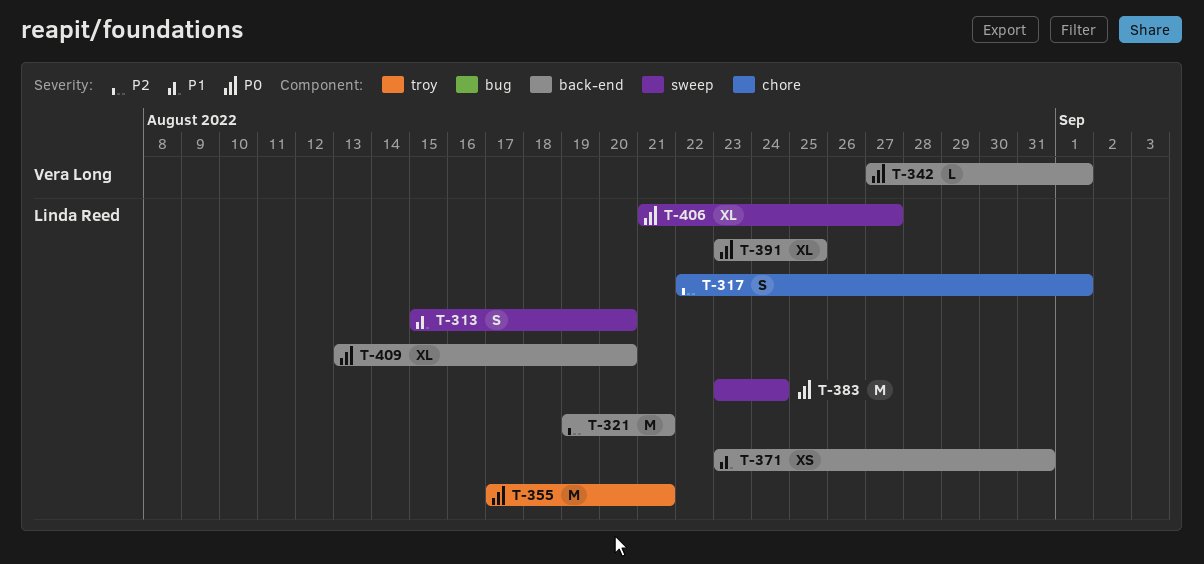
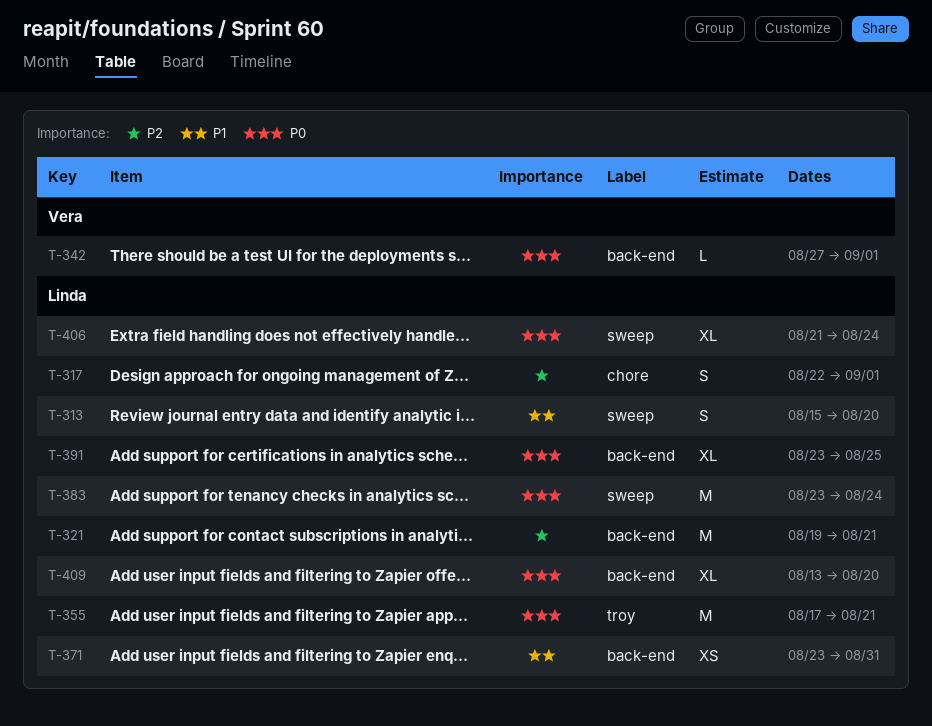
T-406, due: Aug 27 -> Aug 24

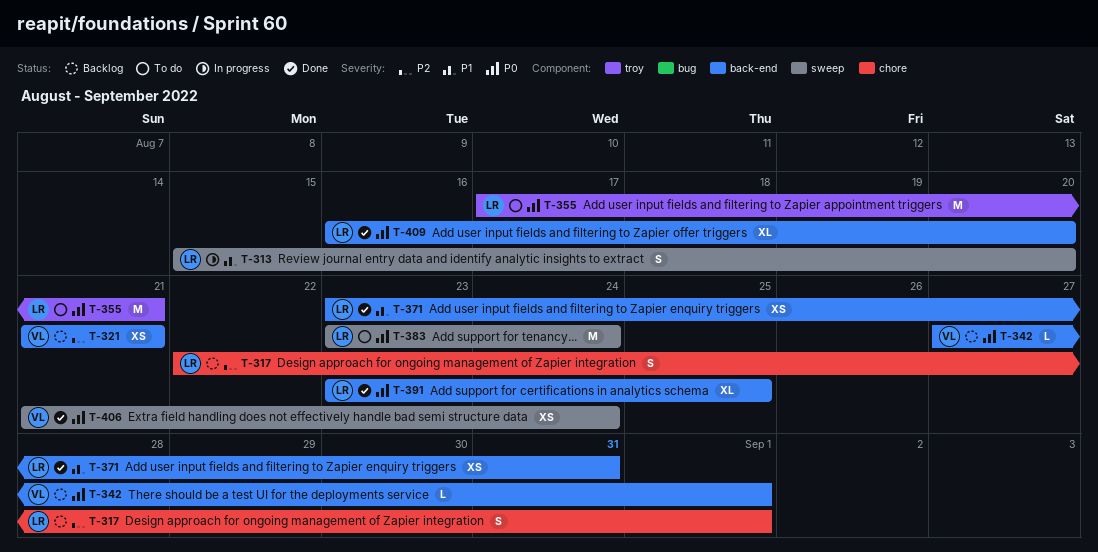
T-321, owner: Linda -> Vera
T-321, estimate: M -> XS
T-321, start: Aug 19 -> Aug 21
T-406, owner: Linda -> Vera
T-406, estimate: XL -> XS
T-409, start: Aug 13 -> Aug 16

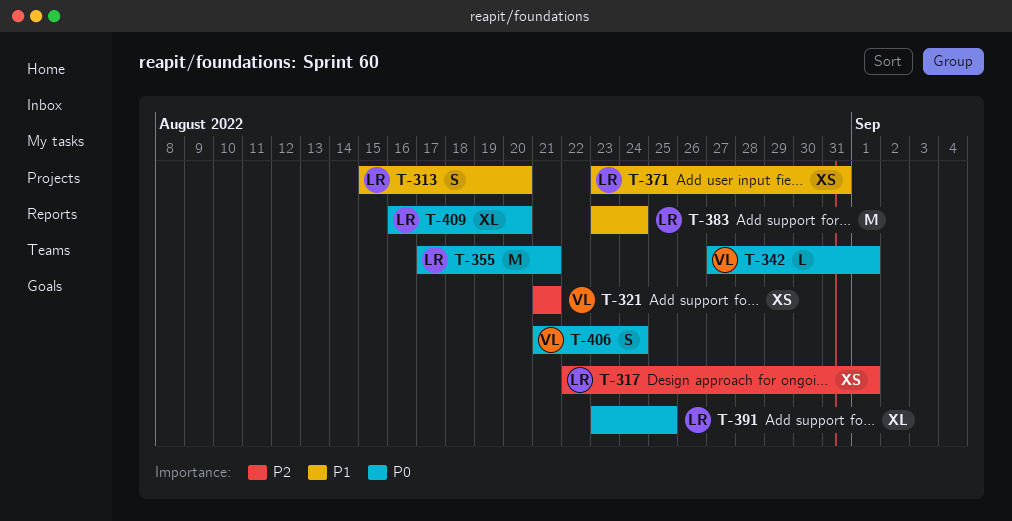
T-317, estimate: S -> XS
T-383, priority: P0 -> P1
T-406, estimate: XS -> S

